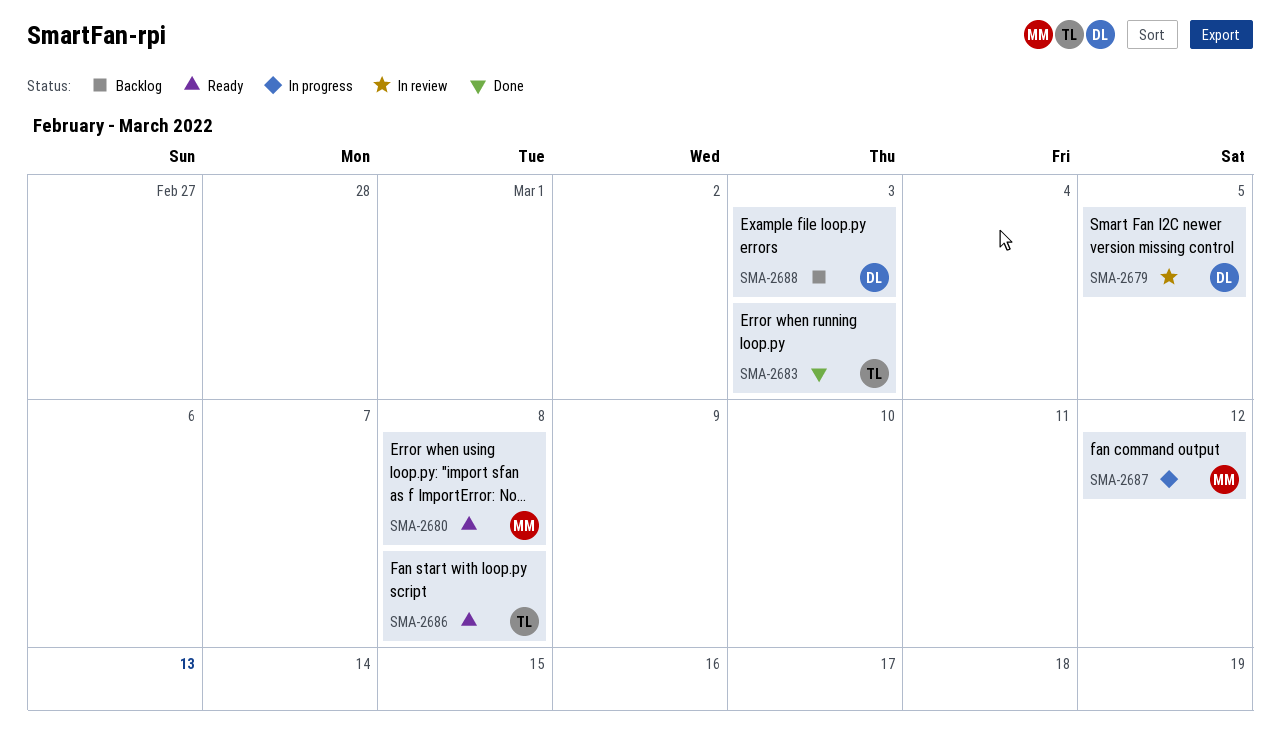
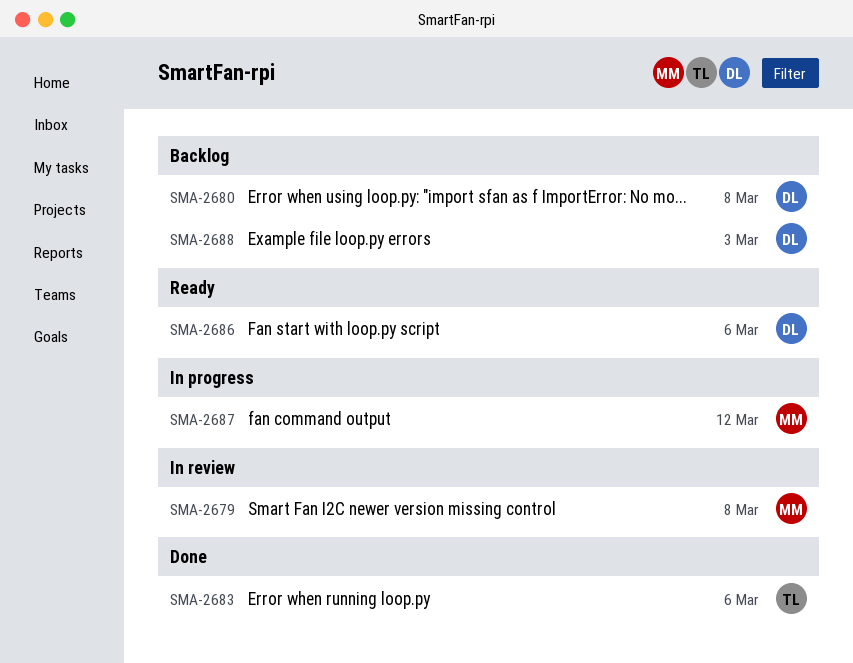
SMA-2679, owner: DL -> MM
SMA-2679, due: Mar 5 -> Mar 8
SMA-2680, status: Ready -> Backlog
SMA-2680, owner: MM -> DL
SMA-2683, due: Mar 3 -> Mar 6
SMA-2686, owner: TL -> DL
SMA-2686, due: Mar 8 -> Mar 6

